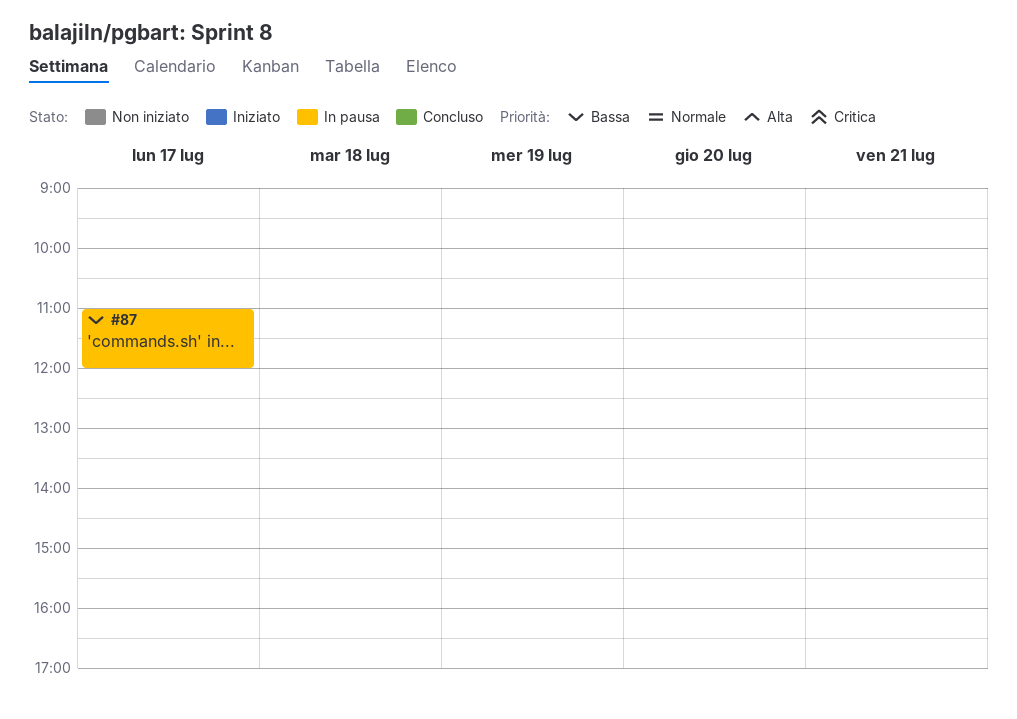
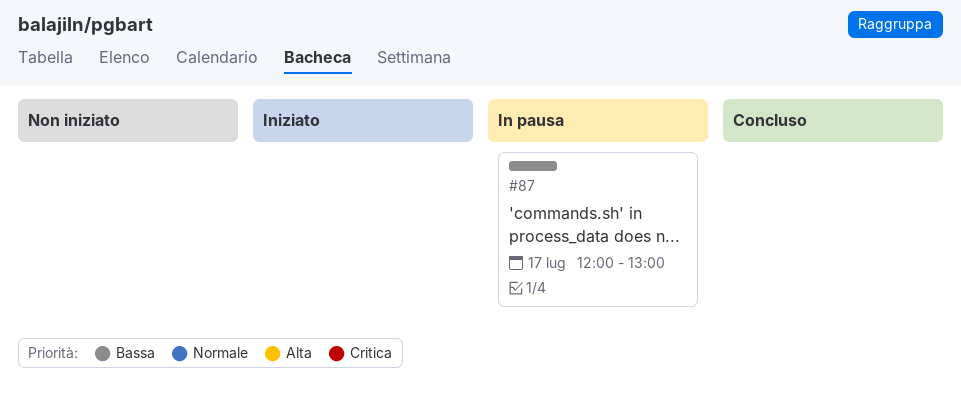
#87, begins: 11:00 -> 12:00
#87, ends: 12:00 -> 13:00

